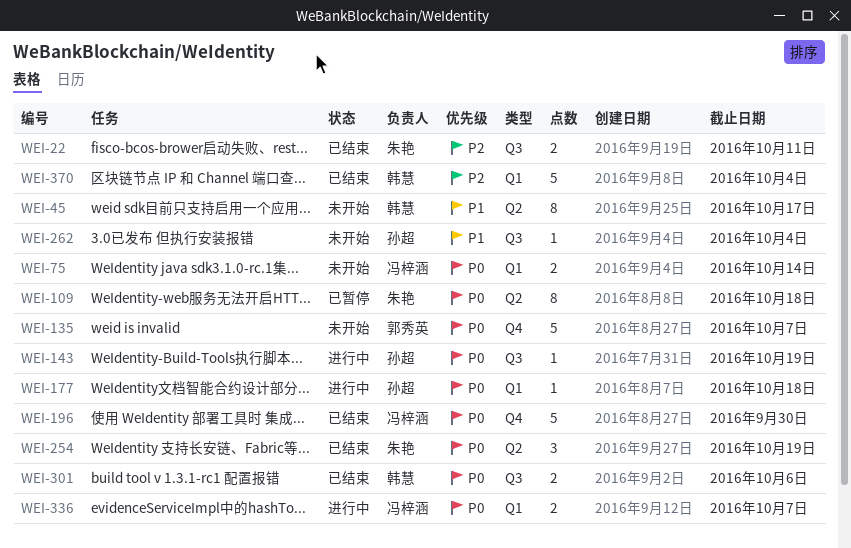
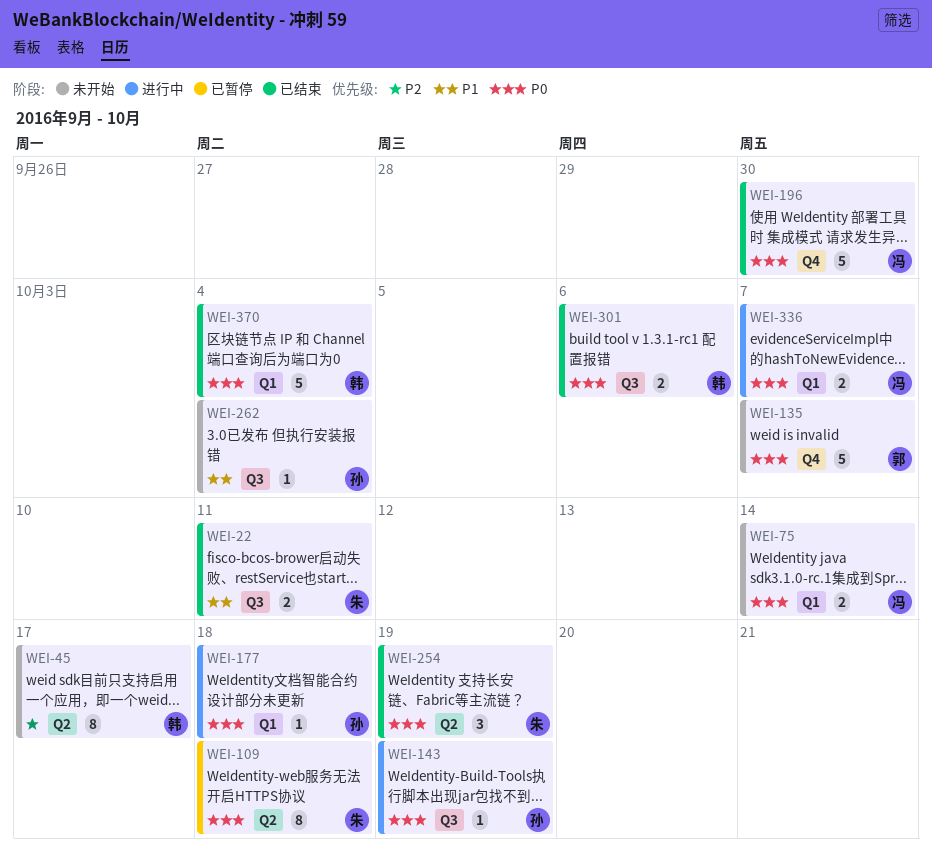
WEI-22, priority: P2 -> P1
WEI-45, priority: P1 -> P2
WEI-370, priority: P2 -> P0

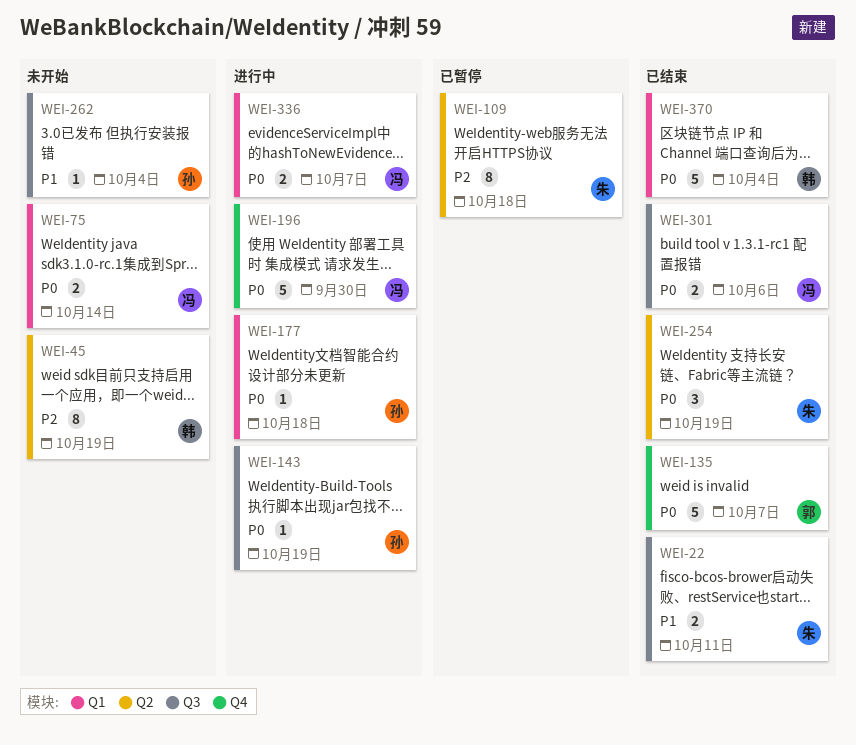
WEI-45, due: Oct 17 -> Oct 19
WEI-109, priority: P0 -> P2
WEI-135, status: 未开始 -> 已结束
WEI-196, status: 已结束 -> 进行中
WEI-301, owner: 韩 -> 冯

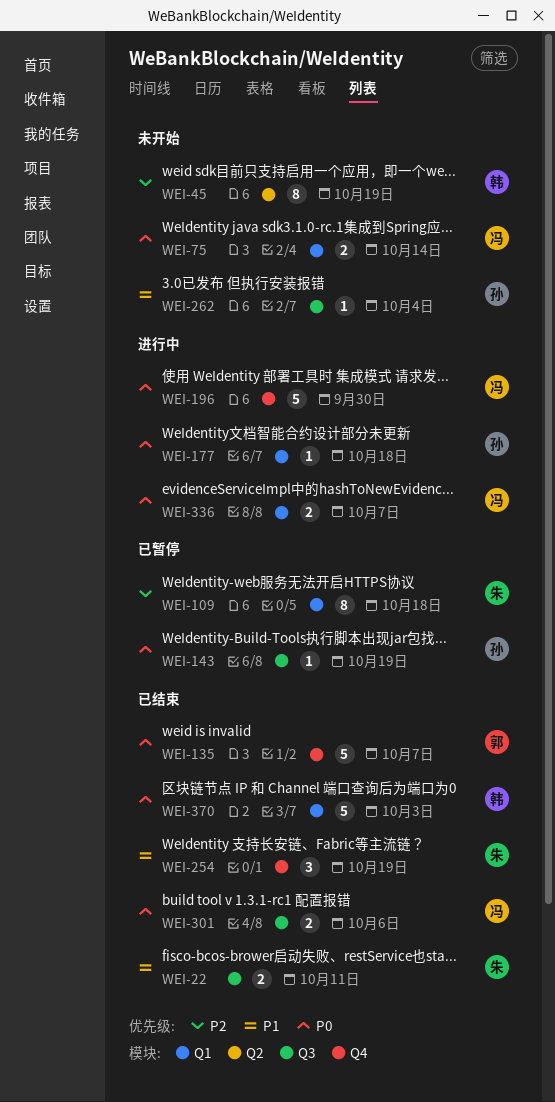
WEI-109, label: Q2 -> Q1
WEI-143, status: 进行中 -> 已暂停
WEI-254, priority: P0 -> P1
WEI-254, label: Q2 -> Q4
WEI-370, due: Oct 4 -> Oct 3

